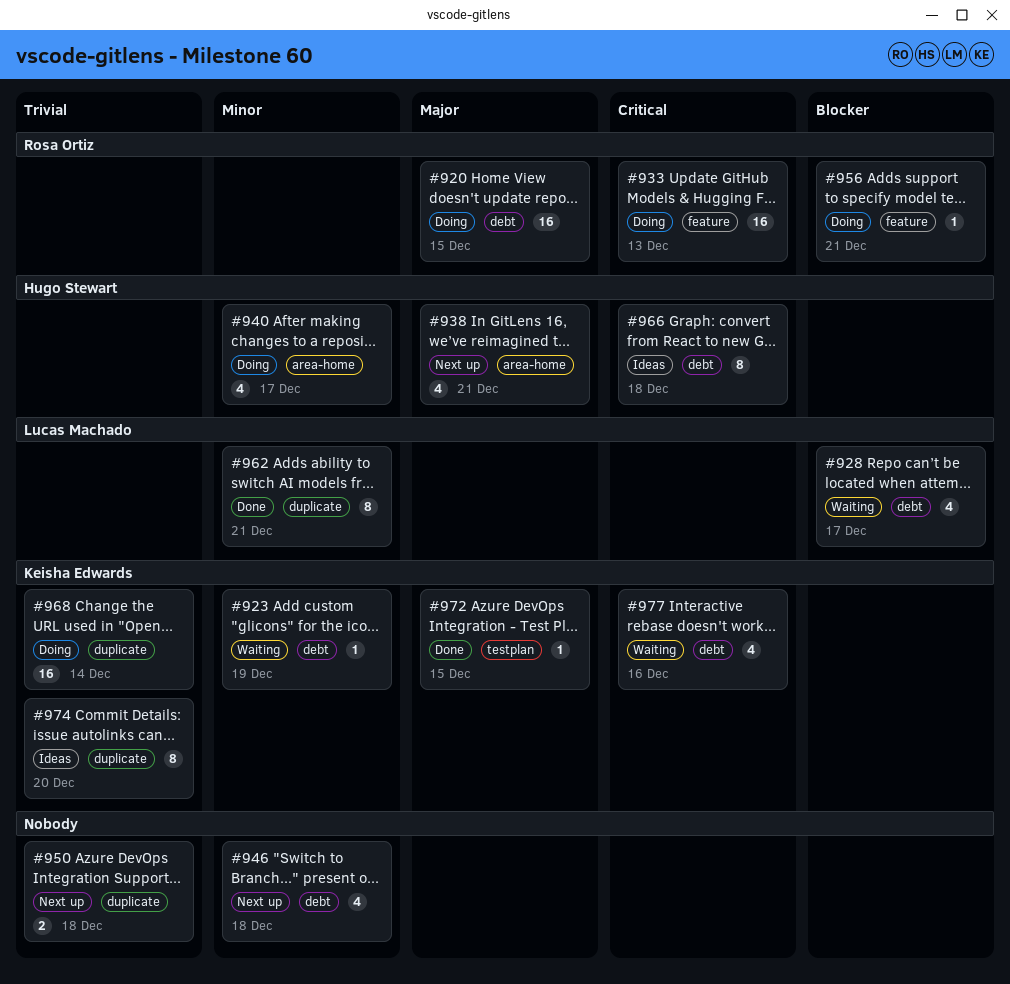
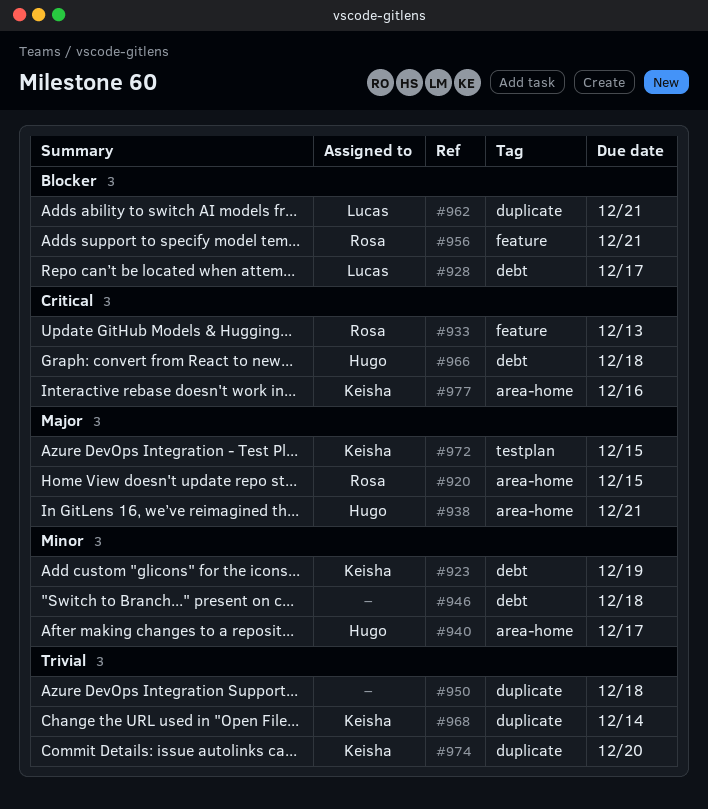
#920, label: debt -> area-home
#962, priority: Minor -> Blocker
#977, label: debt -> area-home

